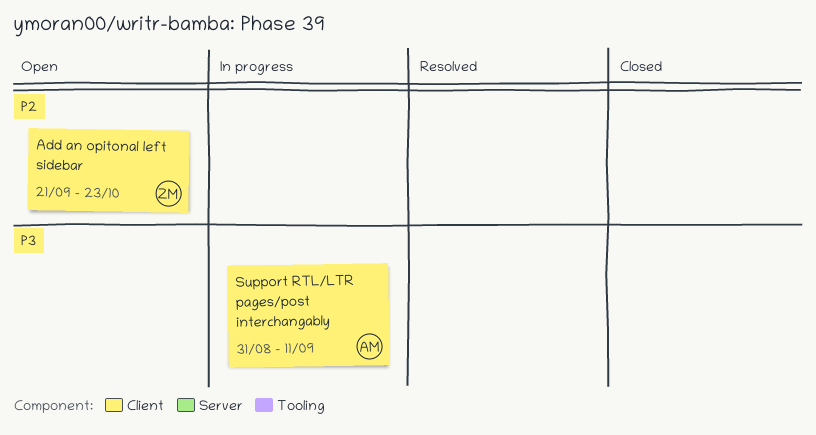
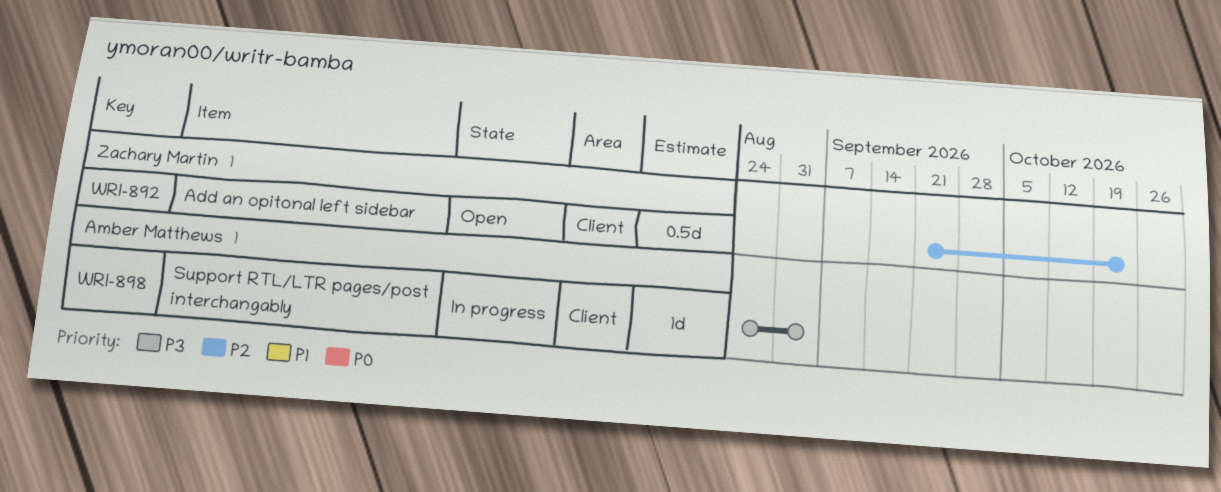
Support RTL/LTR pages/post interchangably, start: Aug 31 -> Aug 24
Support RTL/LTR pages/post interchangably, due: Sep 11 -> Sep 4

